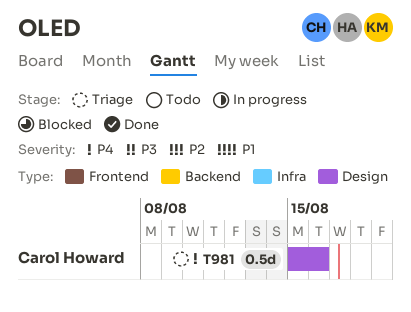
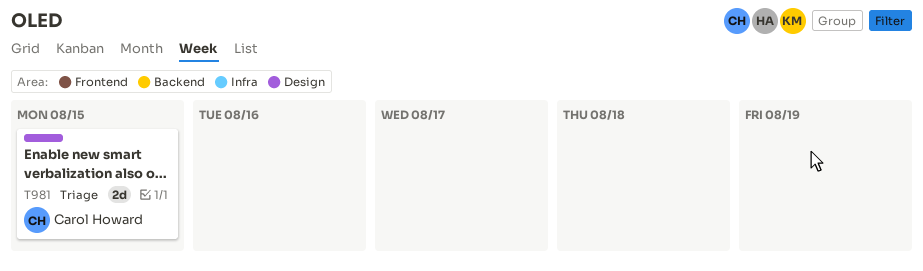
T981, estimate: 0.5d -> 2d
T981, due: Aug 16 -> Aug 15

